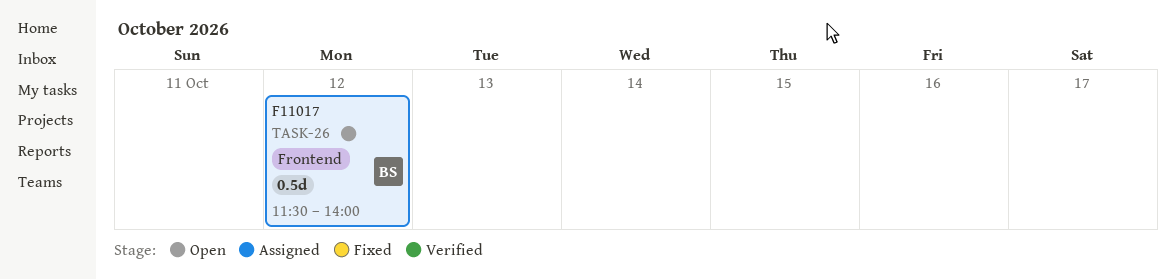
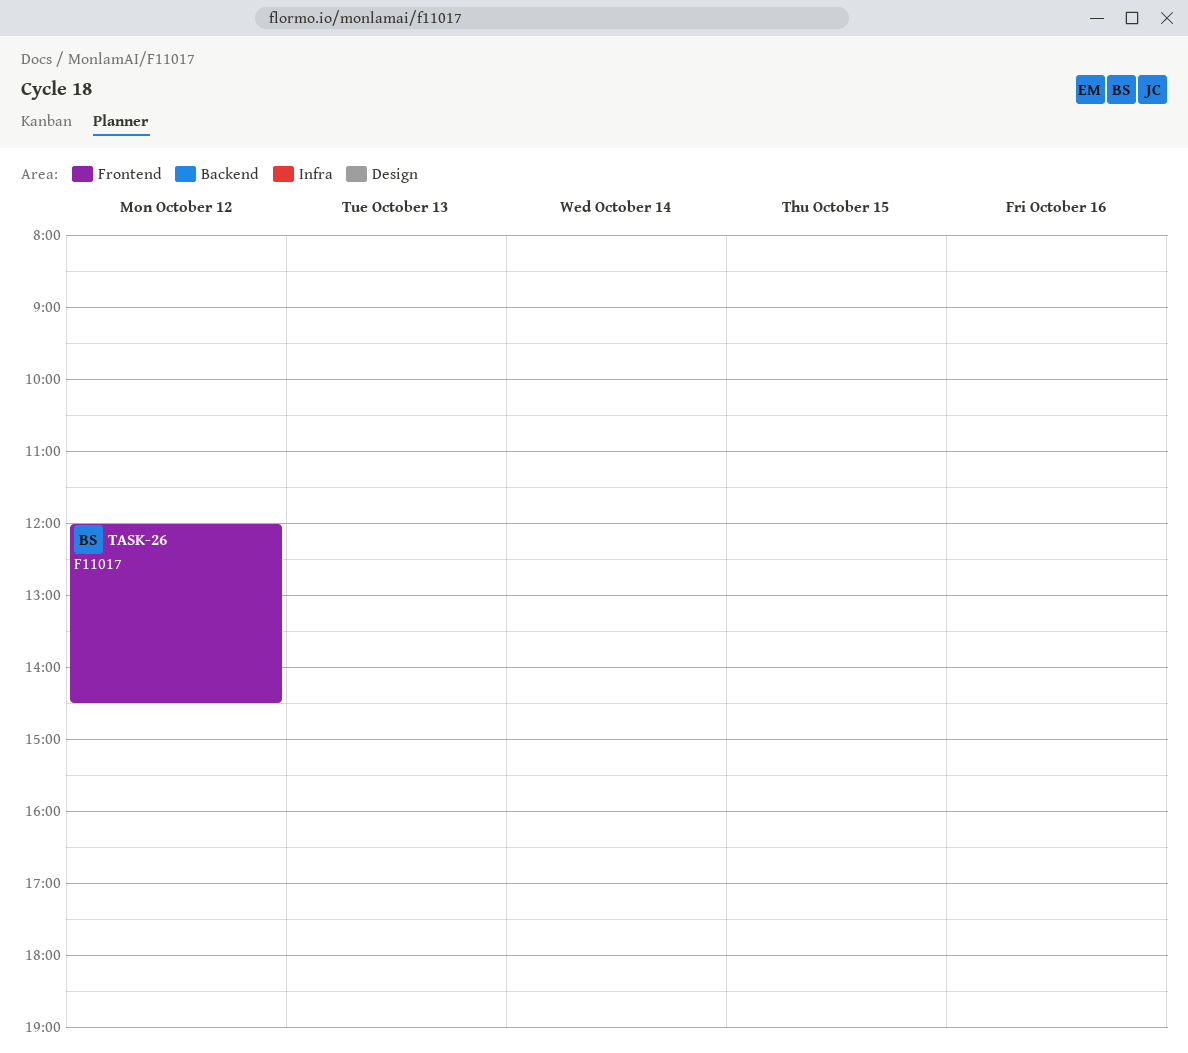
TASK-26, begins: 11:30 -> 12:00
TASK-26, ends: 14:00 -> 14:30

